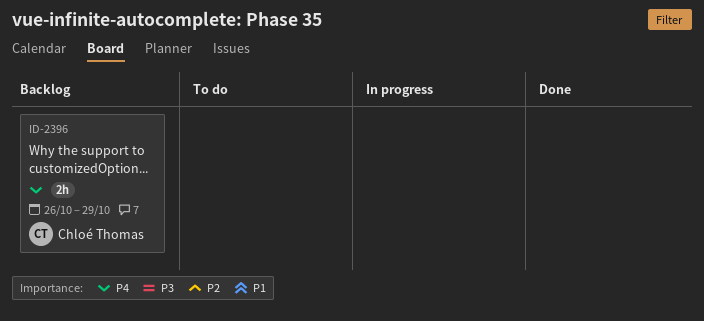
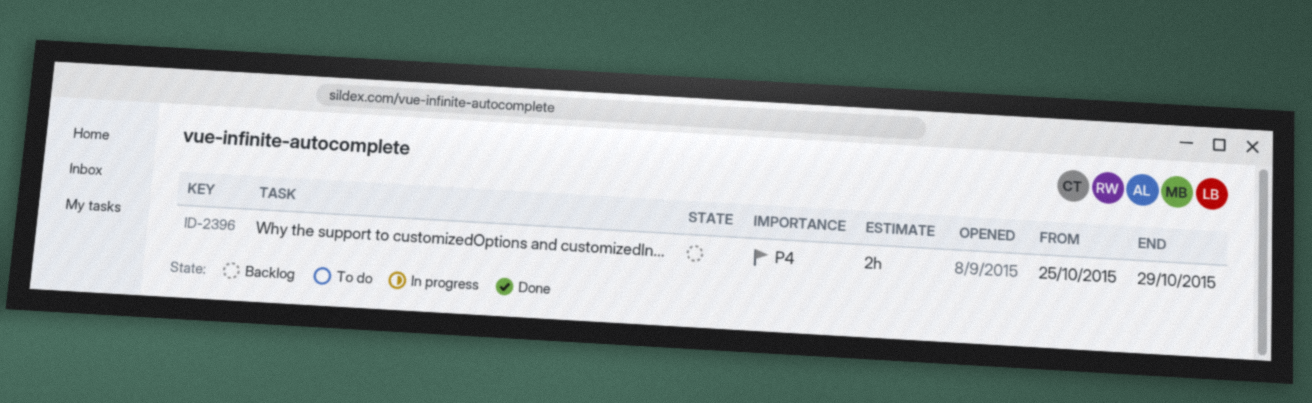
ID-2396, start: Oct 26 -> Oct 25

